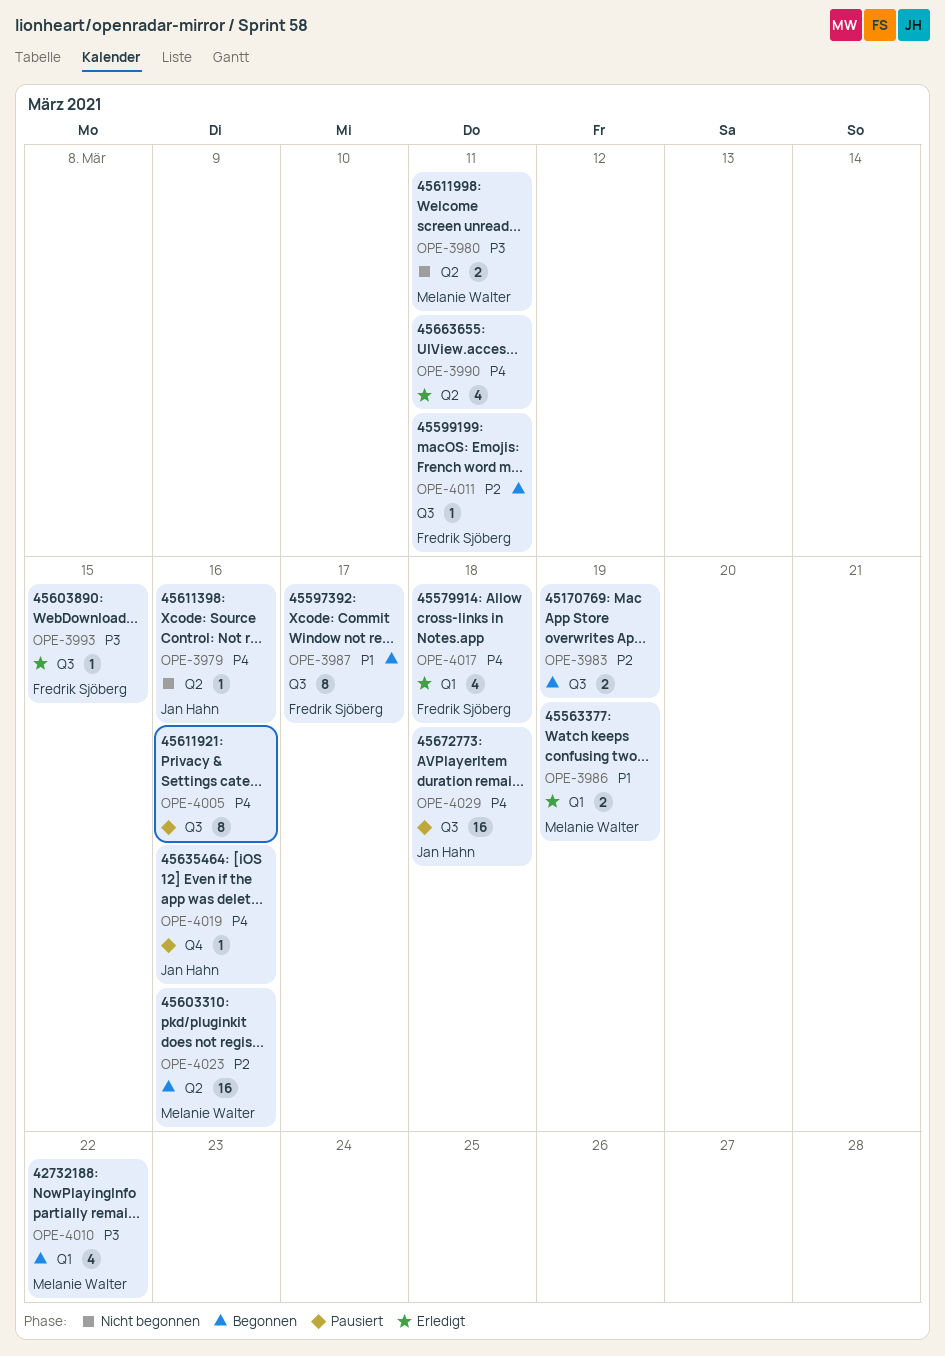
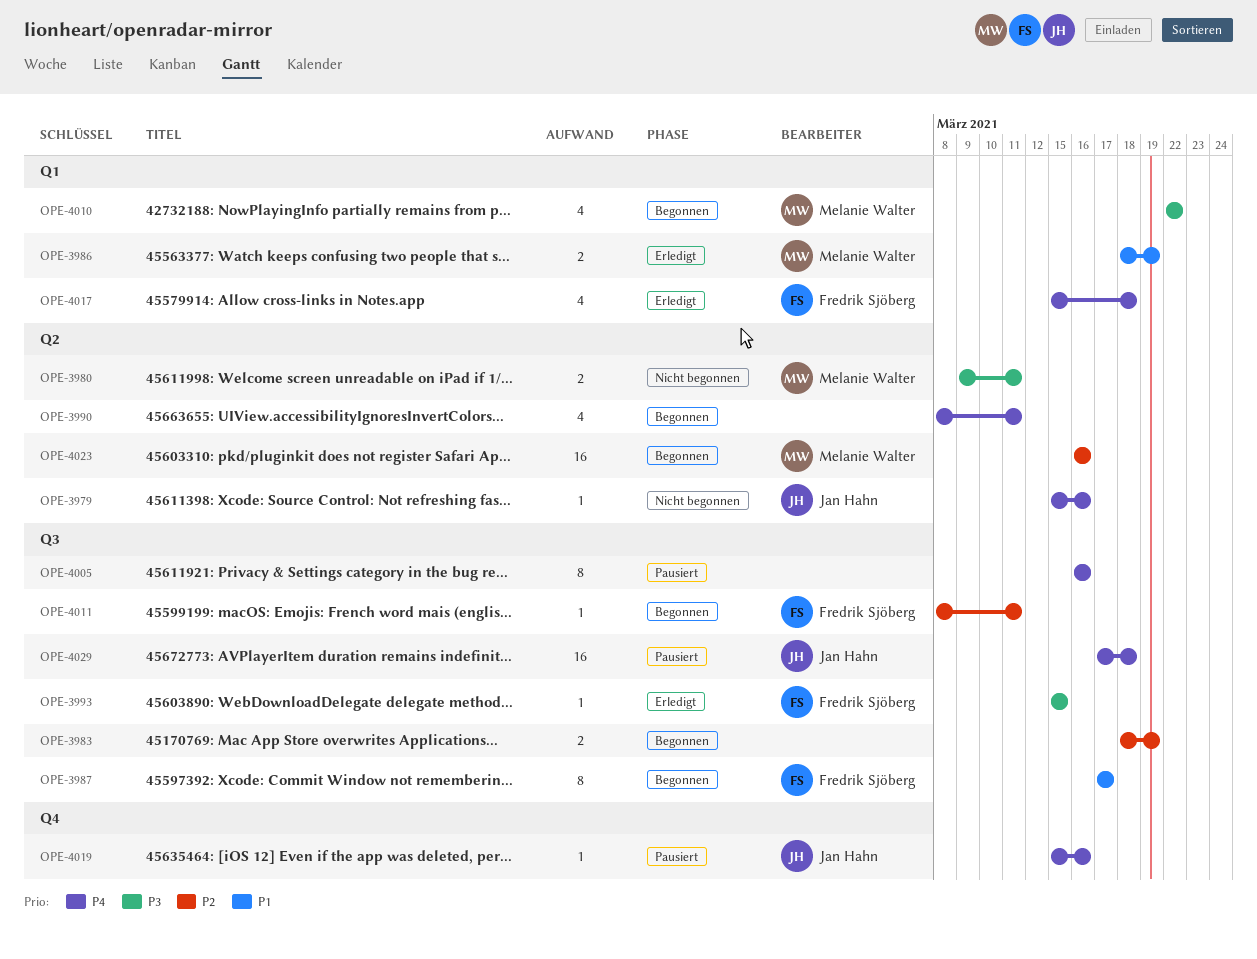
OPE-3990, status: Erledigt -> Begonnen

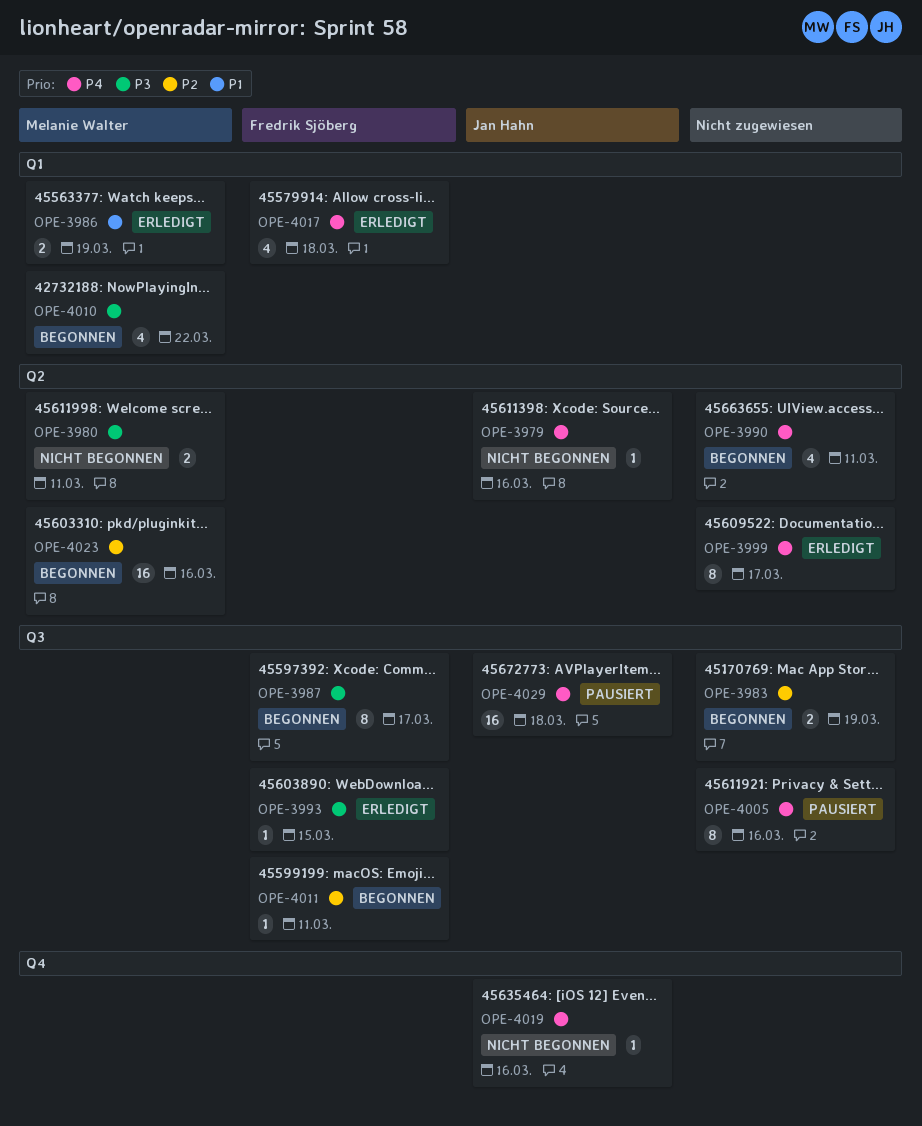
OPE-3987, priority: P1 -> P3
OPE-3999: none -> present
OPE-4019, status: Pausiert -> Nicht begonnen

